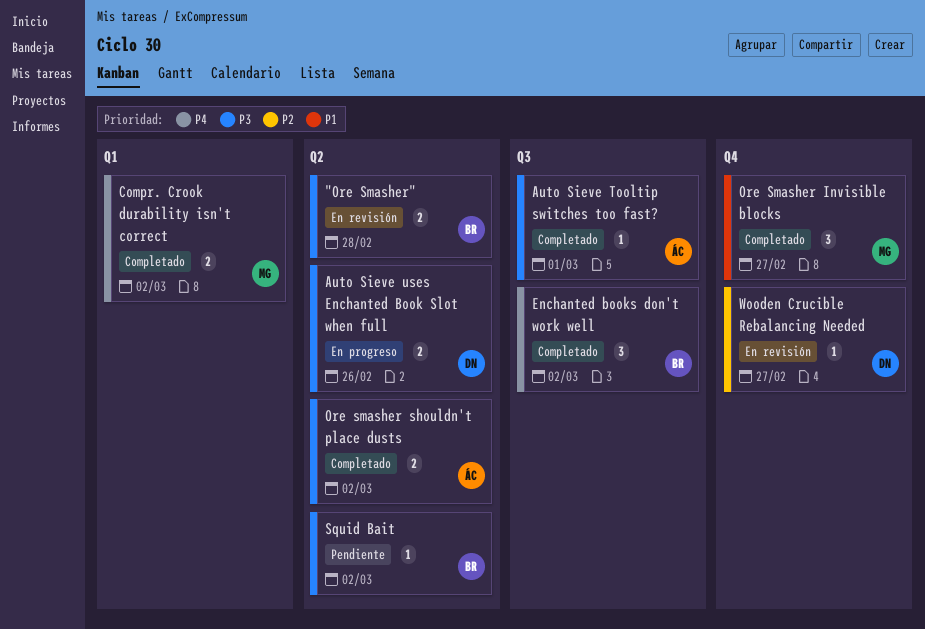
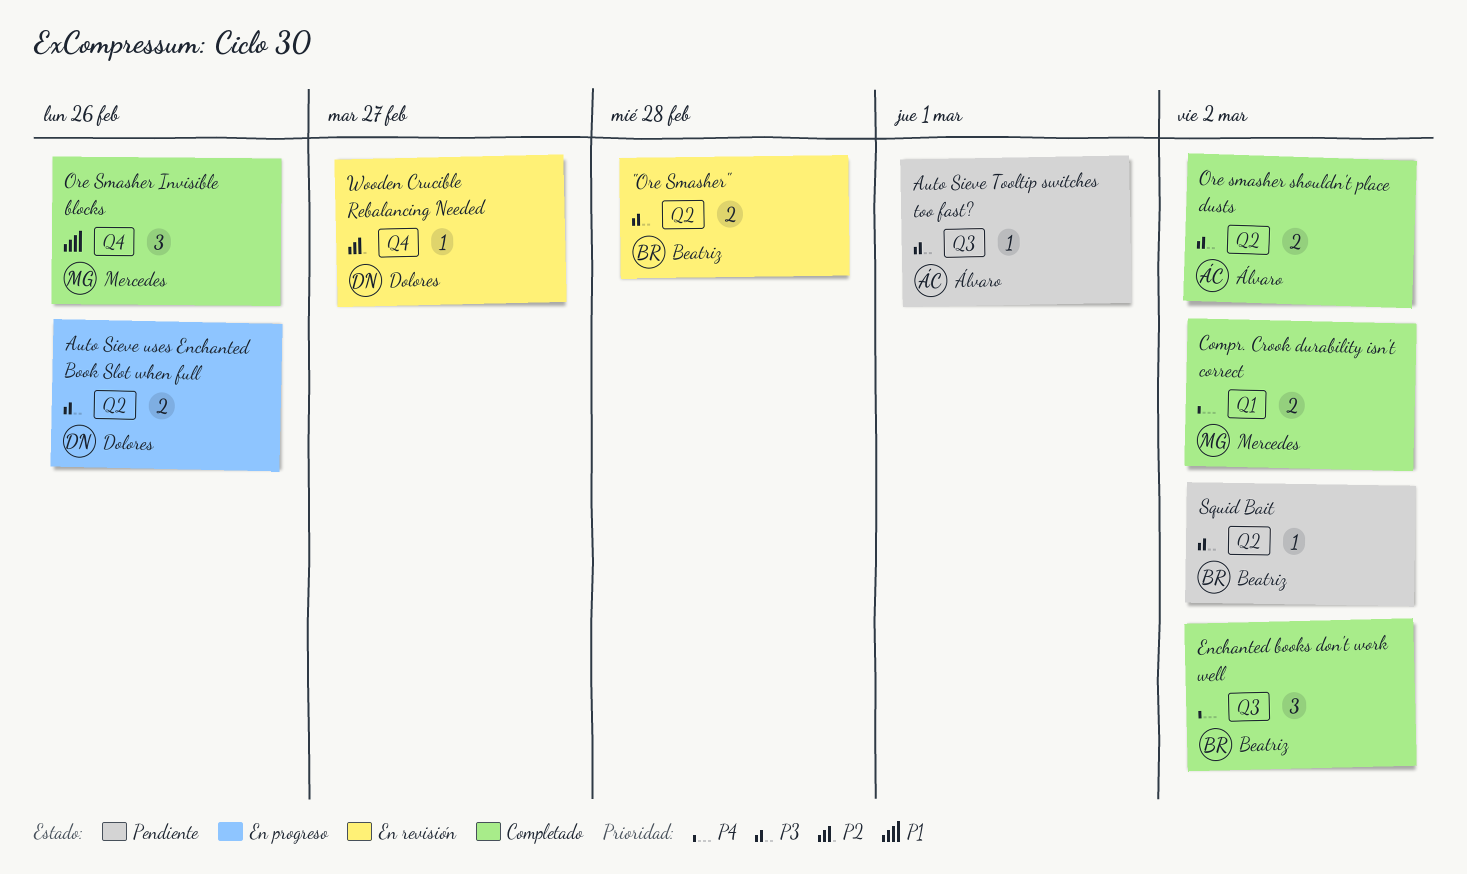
Auto Sieve Tooltip switches too fast?, status: Completado -> Pendiente
Ore Smasher Invisible blocks, due: Feb 27 -> Feb 26

